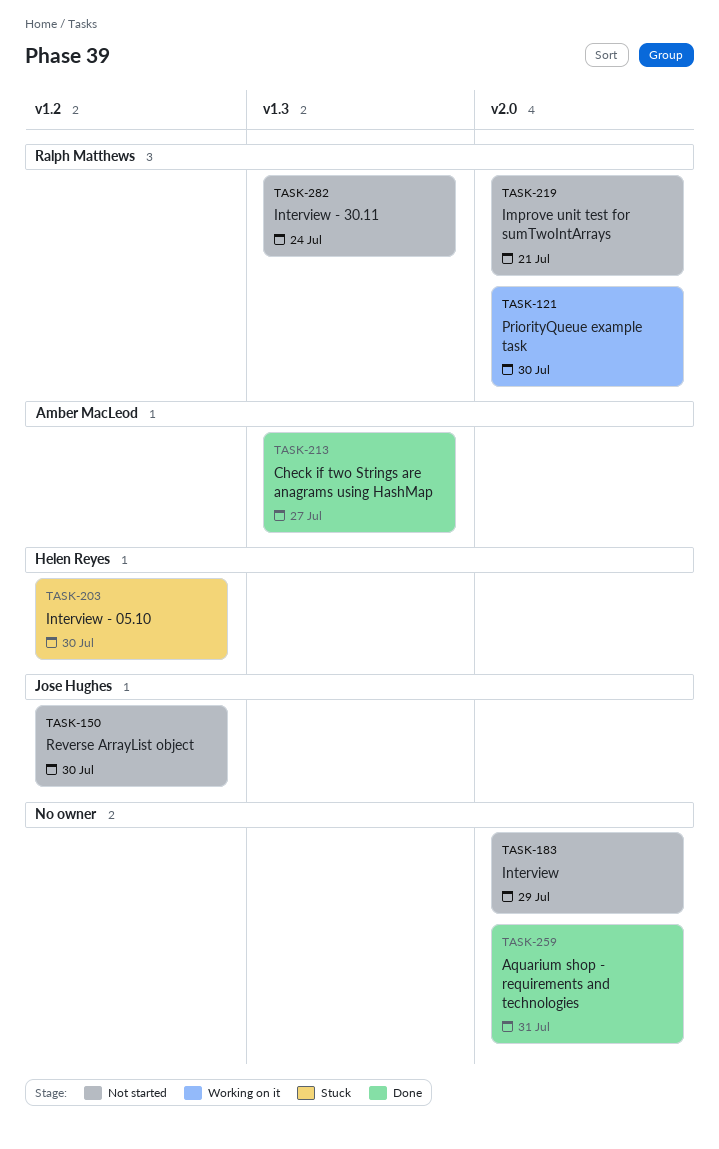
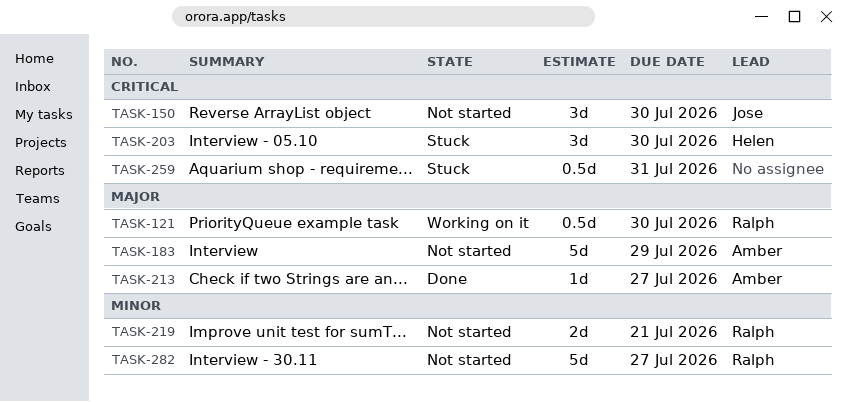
TASK-183, owner: none -> Amber MacLeod
TASK-259, status: Done -> Stuck
TASK-282, due: Jul 24 -> Jul 27

